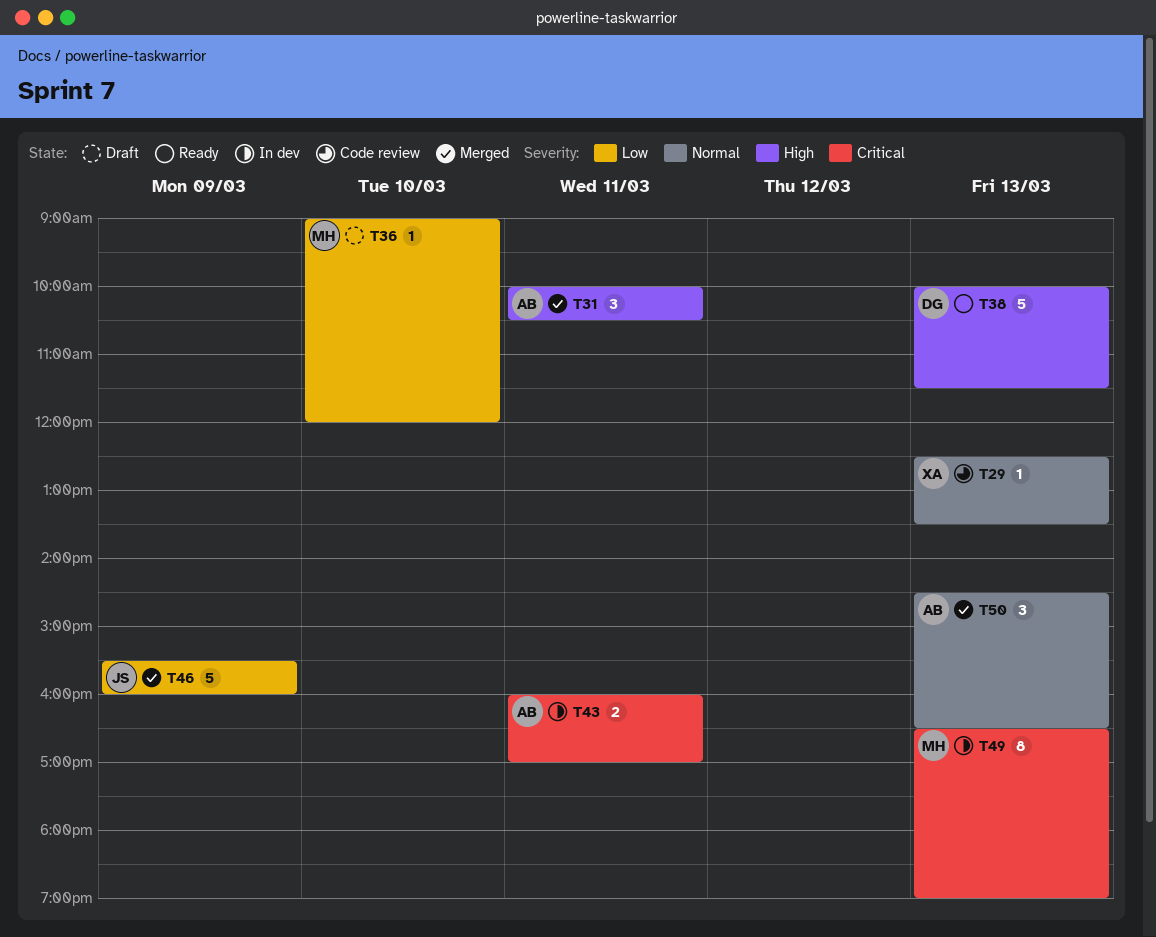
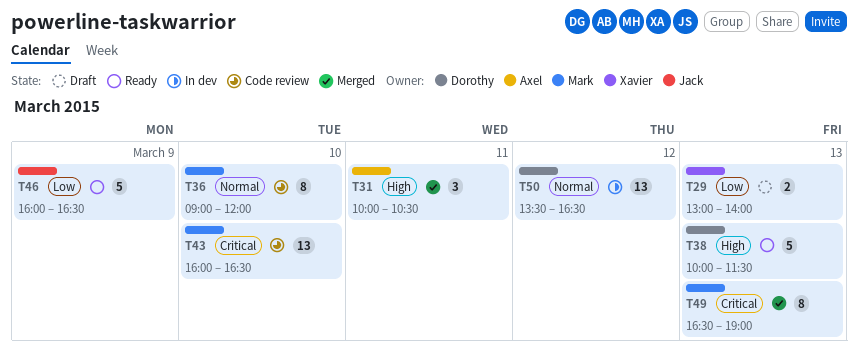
T29, status: Code review -> Draft
T29, priority: Normal -> Low
T29, estimate: 1 -> 2
T29, begins: 12:30 -> 13:00
T29, ends: 13:30 -> 14:00
T36, status: Draft -> Code review
T36, priority: Low -> Normal
T36, estimate: 1 -> 8
T43, status: In dev -> Code review
T43, owner: Axel -> Mark
T43, estimate: 2 -> 13
T43, day: Mar 11 -> Mar 10
T43, ends: 17:00 -> 16:30
T46, status: Merged -> Ready
T46, begins: 15:30 -> 16:00
T46, ends: 16:00 -> 16:30
T49, status: In dev -> Merged
T50, status: Merged -> In dev
T50, owner: Axel -> Dorothy
T50, estimate: 3 -> 13
T50, day: Mar 13 -> Mar 12
T50, begins: 14:30 -> 13:30

